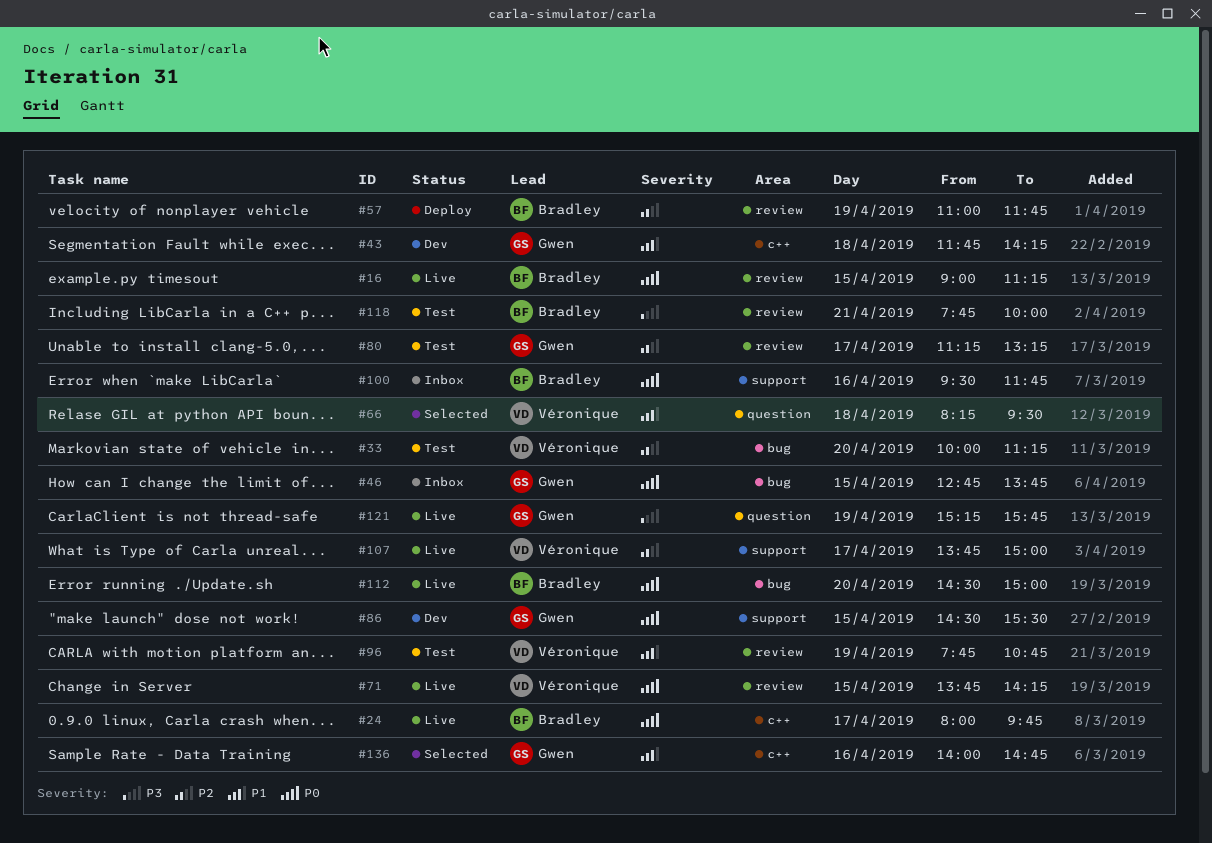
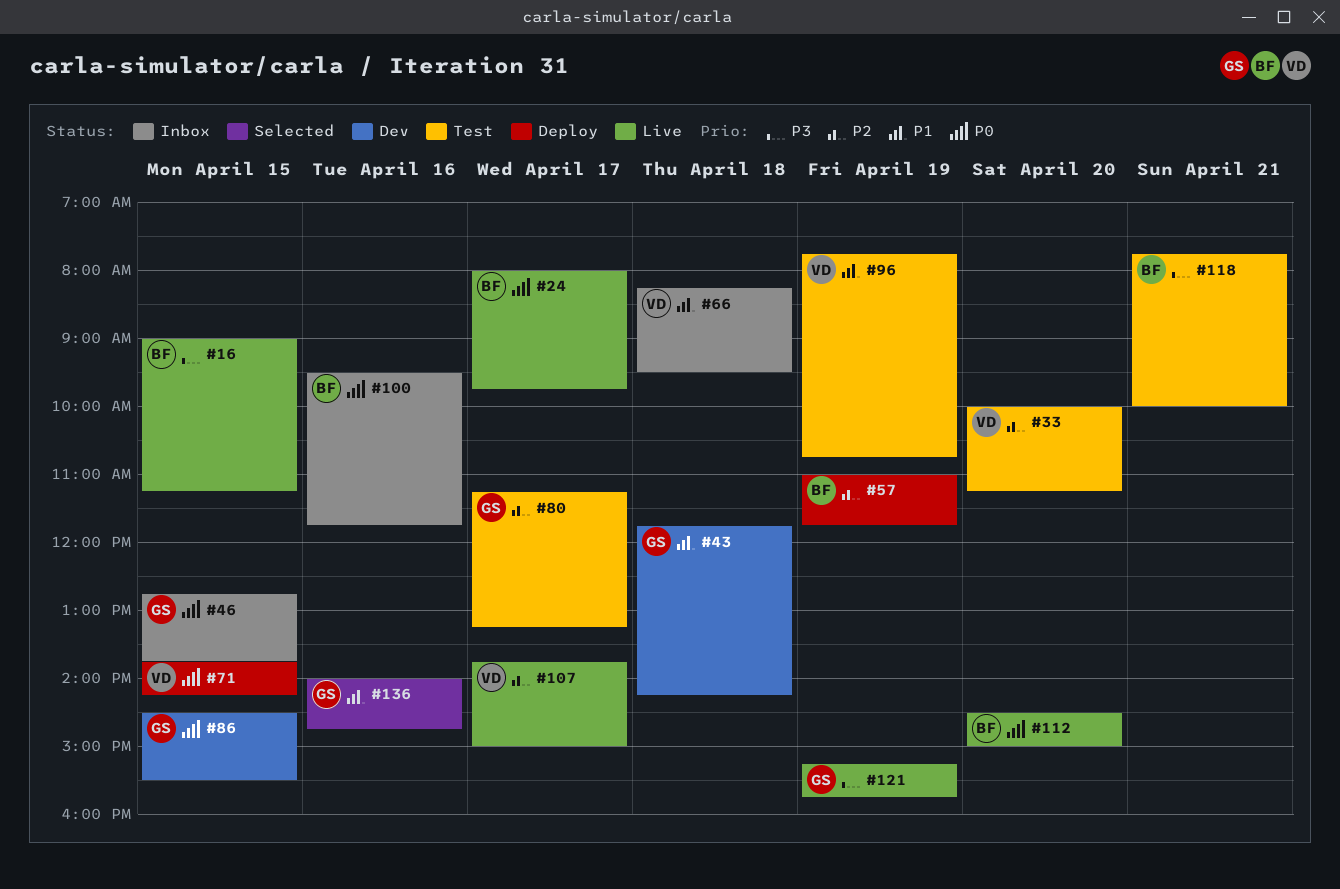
#16, priority: P0 -> P3
#66, status: Selected -> Inbox
#71, status: Live -> Deploy

